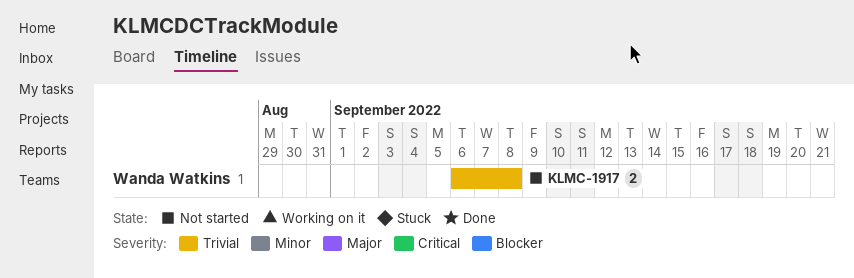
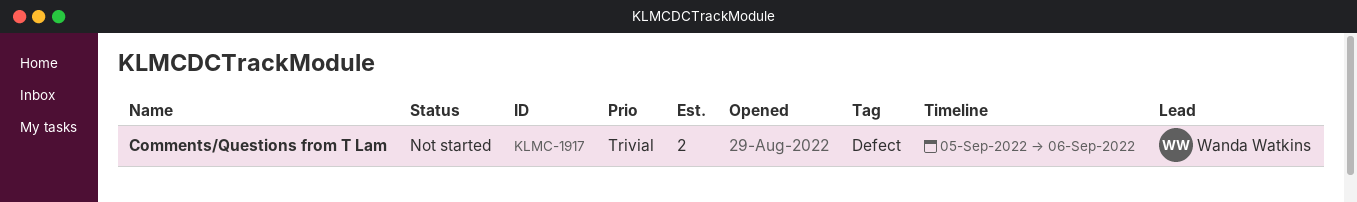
KLMC-1917, start: Sep 6 -> Sep 5
KLMC-1917, due: Sep 8 -> Sep 6

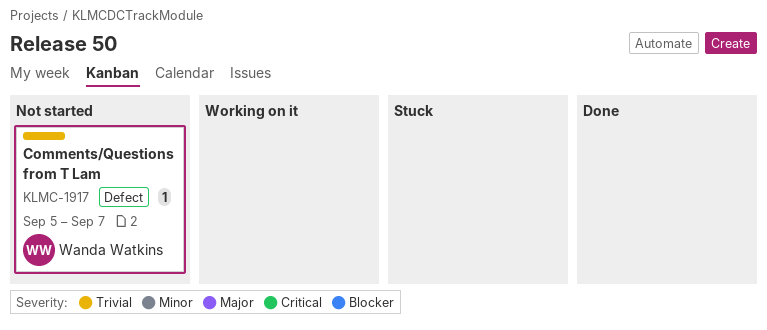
KLMC-1917, estimate: 2 -> 1
KLMC-1917, due: Sep 6 -> Sep 7

